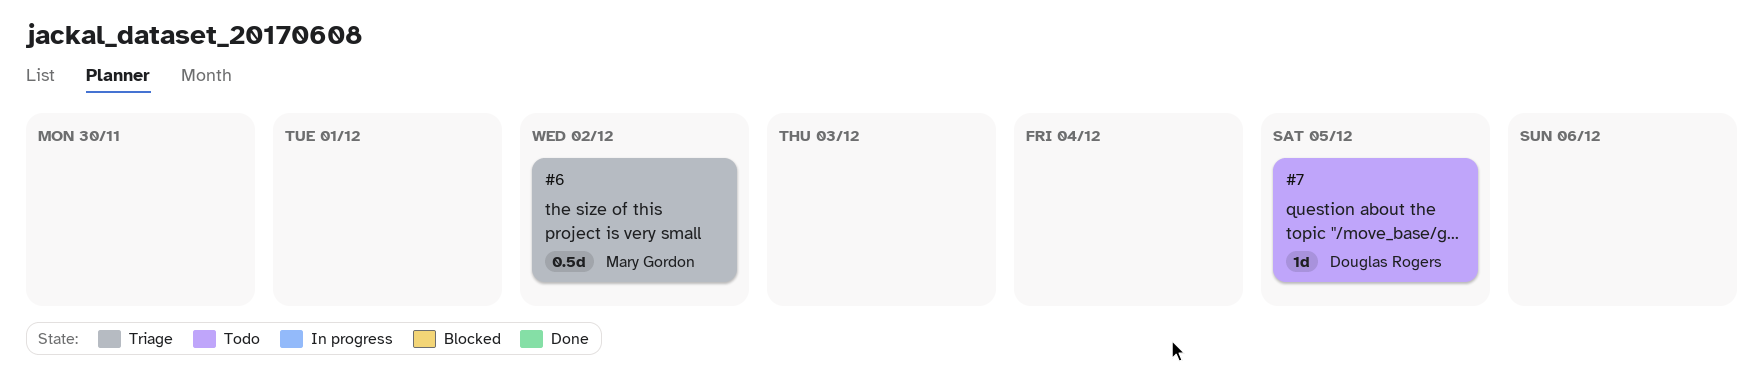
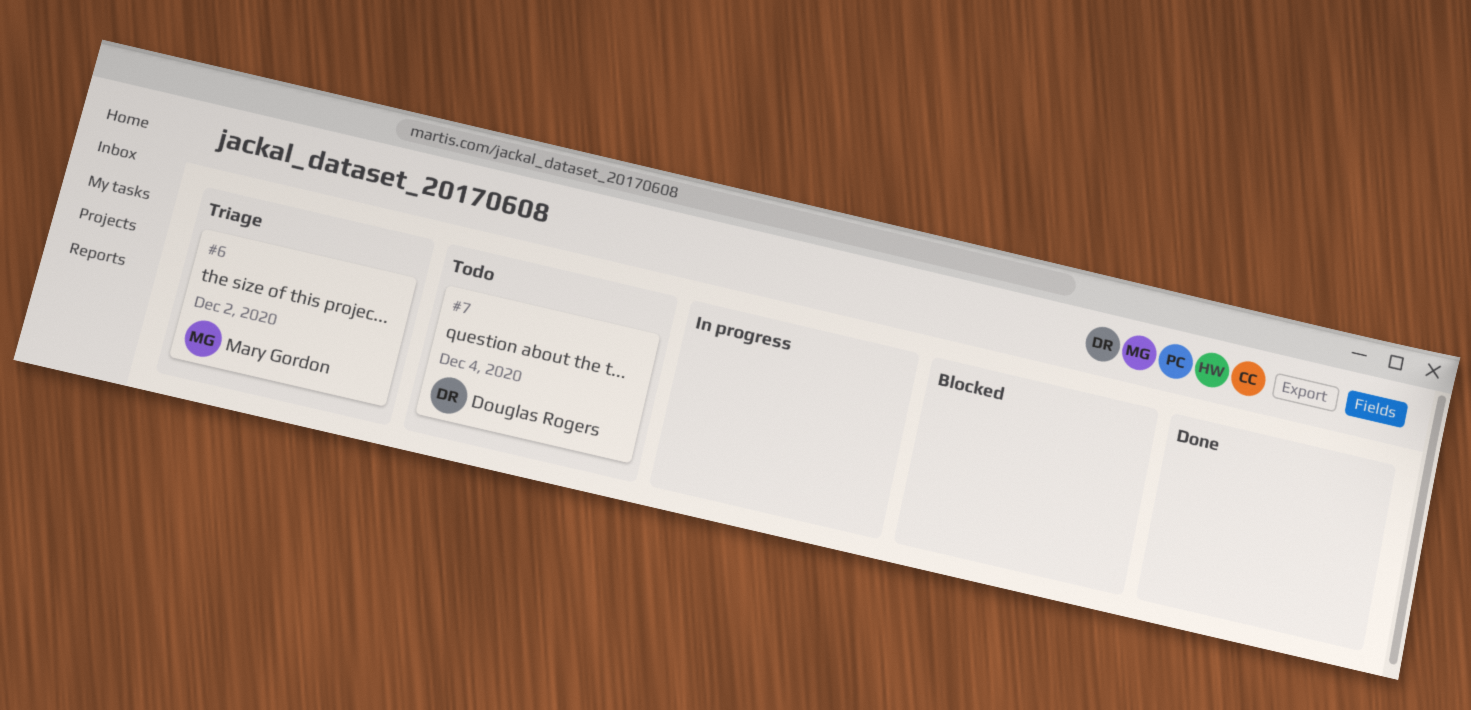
#7, due: Dec 5 -> Dec 4

